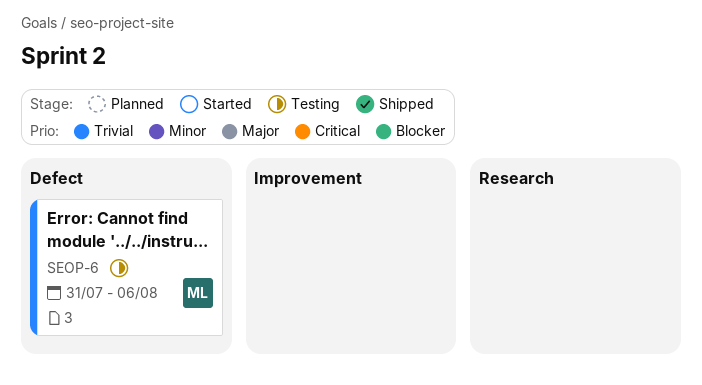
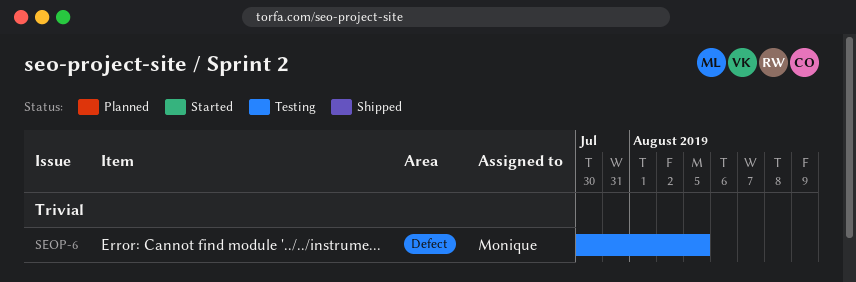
SEOP-6, start: Jul 31 -> Jul 30
SEOP-6, due: Aug 6 -> Aug 5

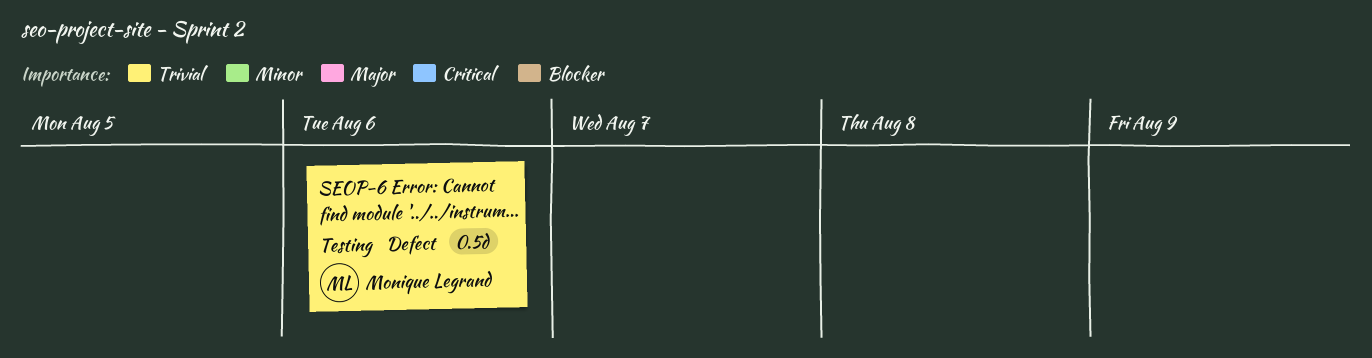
SEOP-6, due: Aug 5 -> Aug 6

